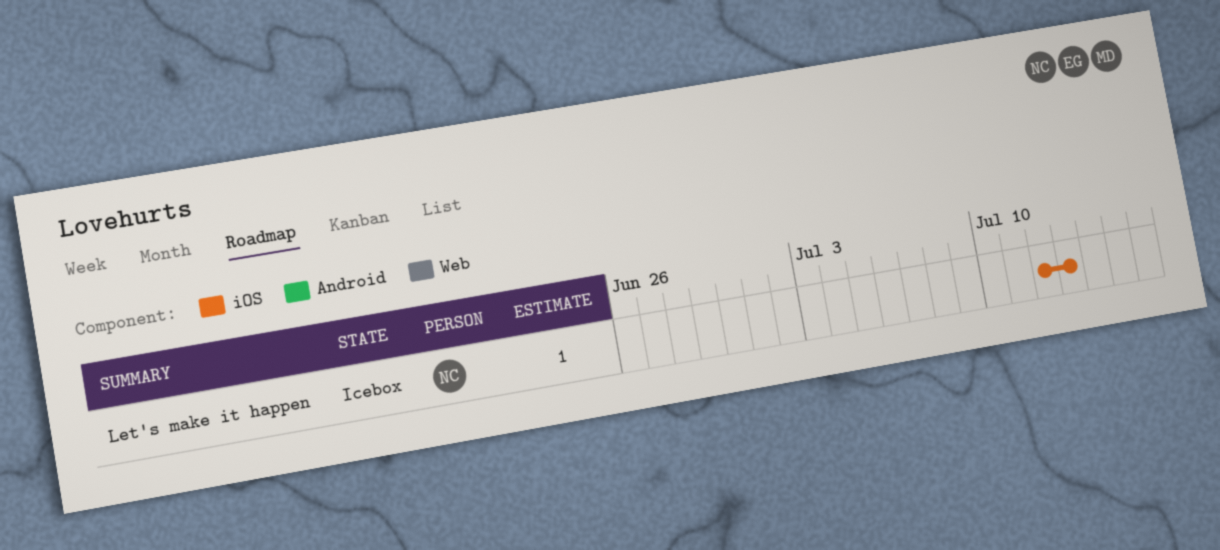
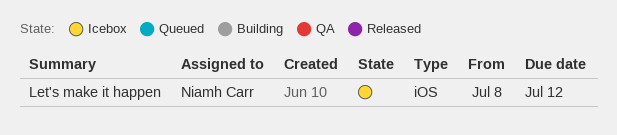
Let's make it happen, start: Jul 12 -> Jul 8
Let's make it happen, due: Jul 13 -> Jul 12

